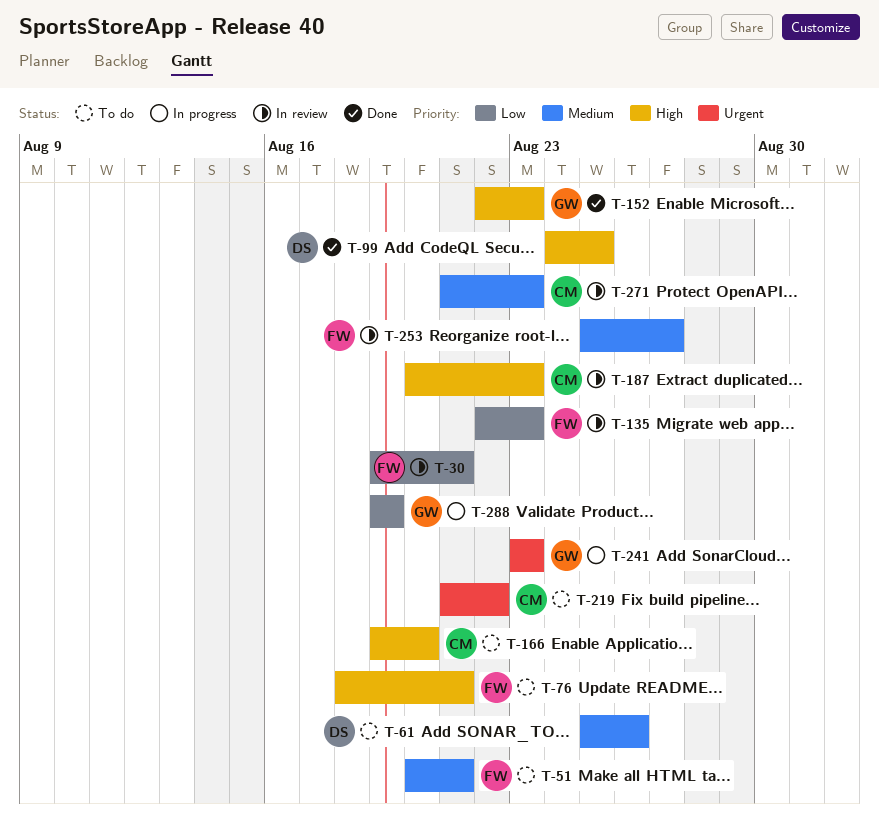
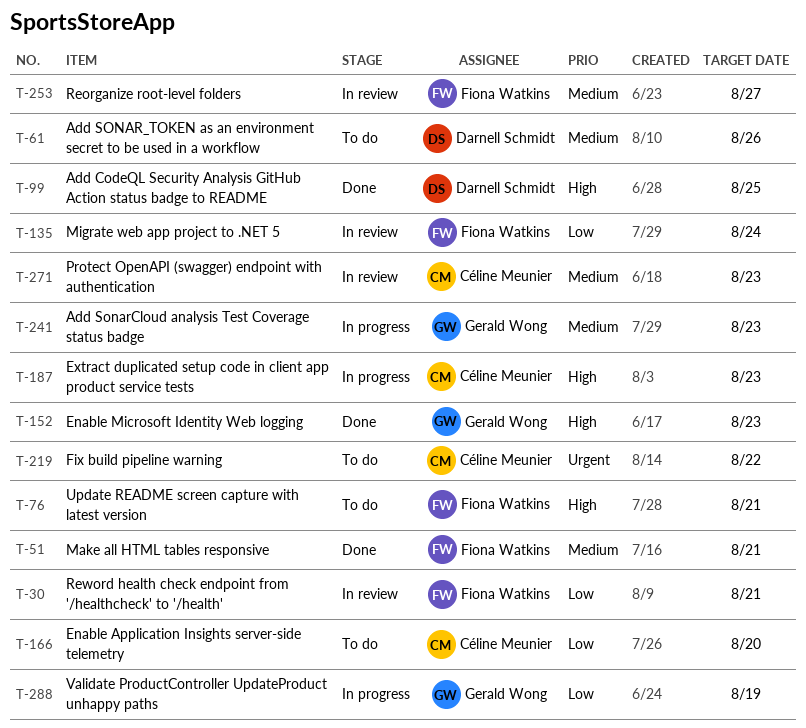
T-51, status: To do -> Done
T-135, due: Aug 23 -> Aug 24
T-166, priority: High -> Low
T-187, status: In review -> In progress
T-241, priority: Urgent -> Medium

